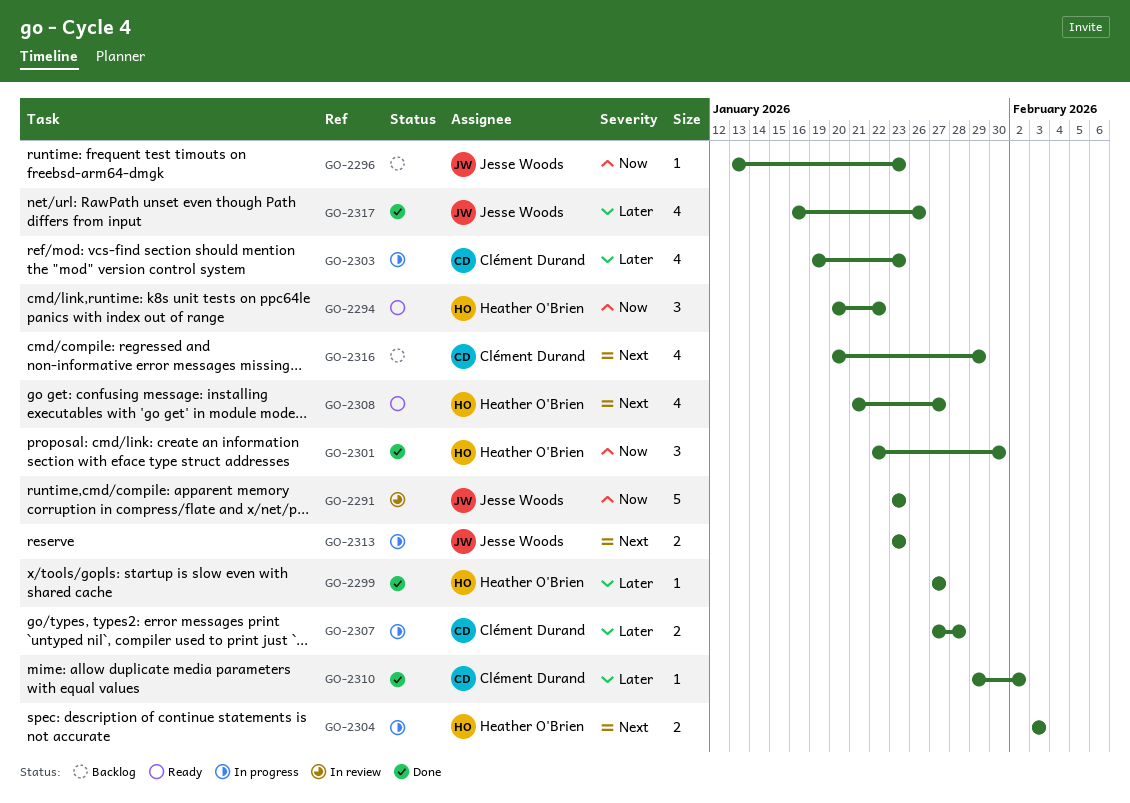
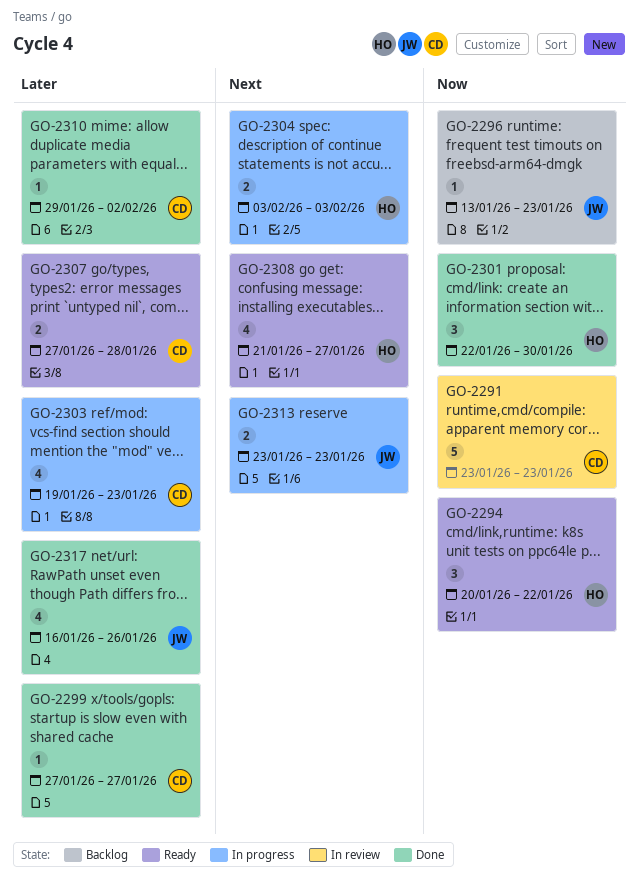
GO-2291, owner: Jesse Woods -> Clément Durand
GO-2299, owner: Heather O'Brien -> Clément Durand
GO-2307, status: In progress -> Ready
GO-2316: present -> none

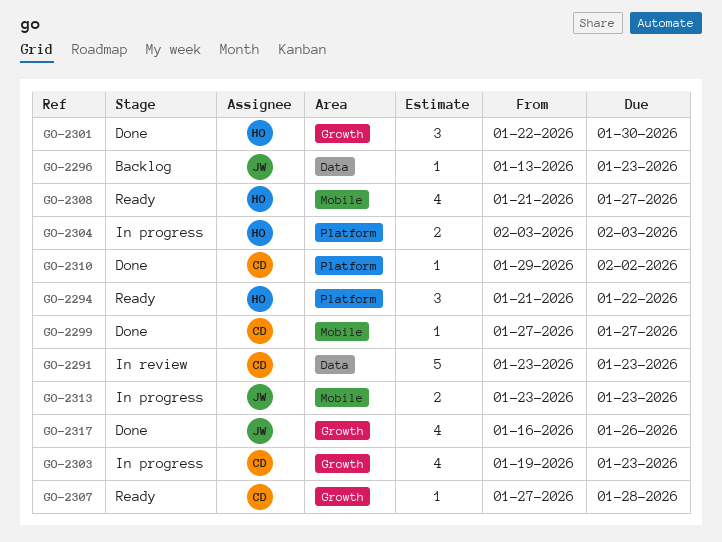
GO-2294, start: Jan 20 -> Jan 21
GO-2307, estimate: 2 -> 1

